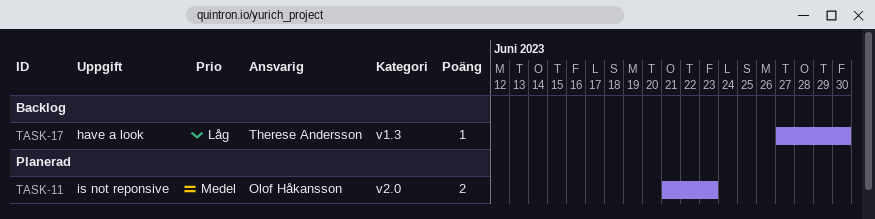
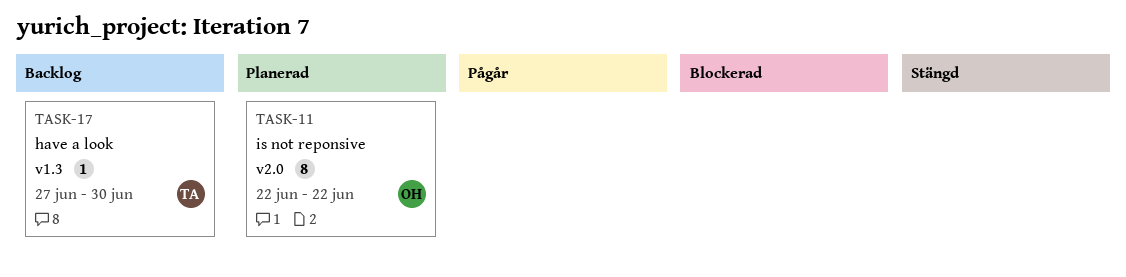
TASK-11, estimate: 2 -> 8
TASK-11, start: Jun 21 -> Jun 22
TASK-11, due: Jun 23 -> Jun 22

